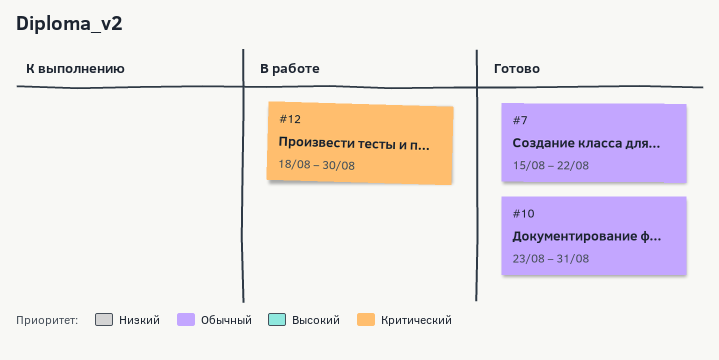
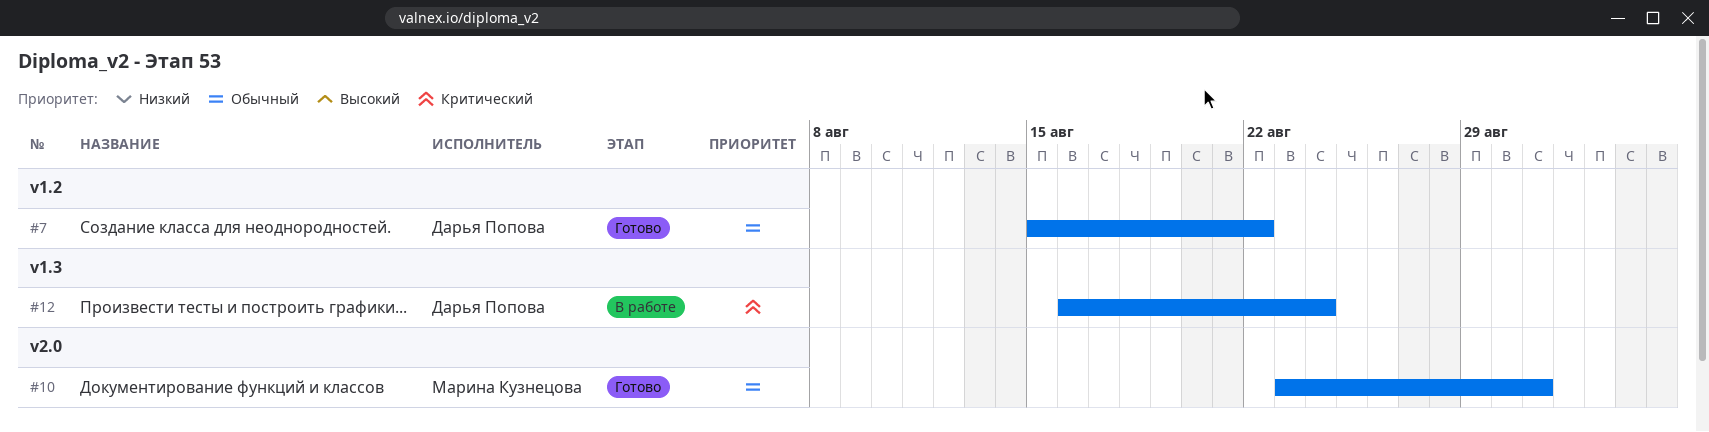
#12, start: Aug 18 -> Aug 16
#12, due: Aug 30 -> Aug 24

